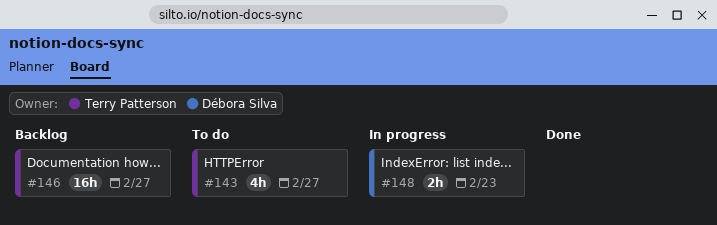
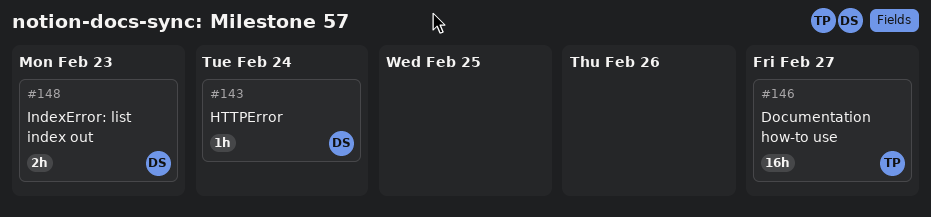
#143, owner: Terry Patterson -> Débora Silva
#143, estimate: 4h -> 1h
#143, due: Feb 27 -> Feb 24

